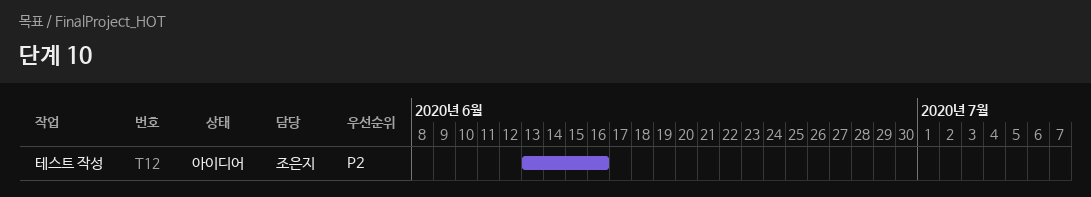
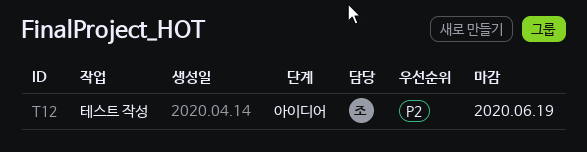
T12, due: Jun 16 -> Jun 19

